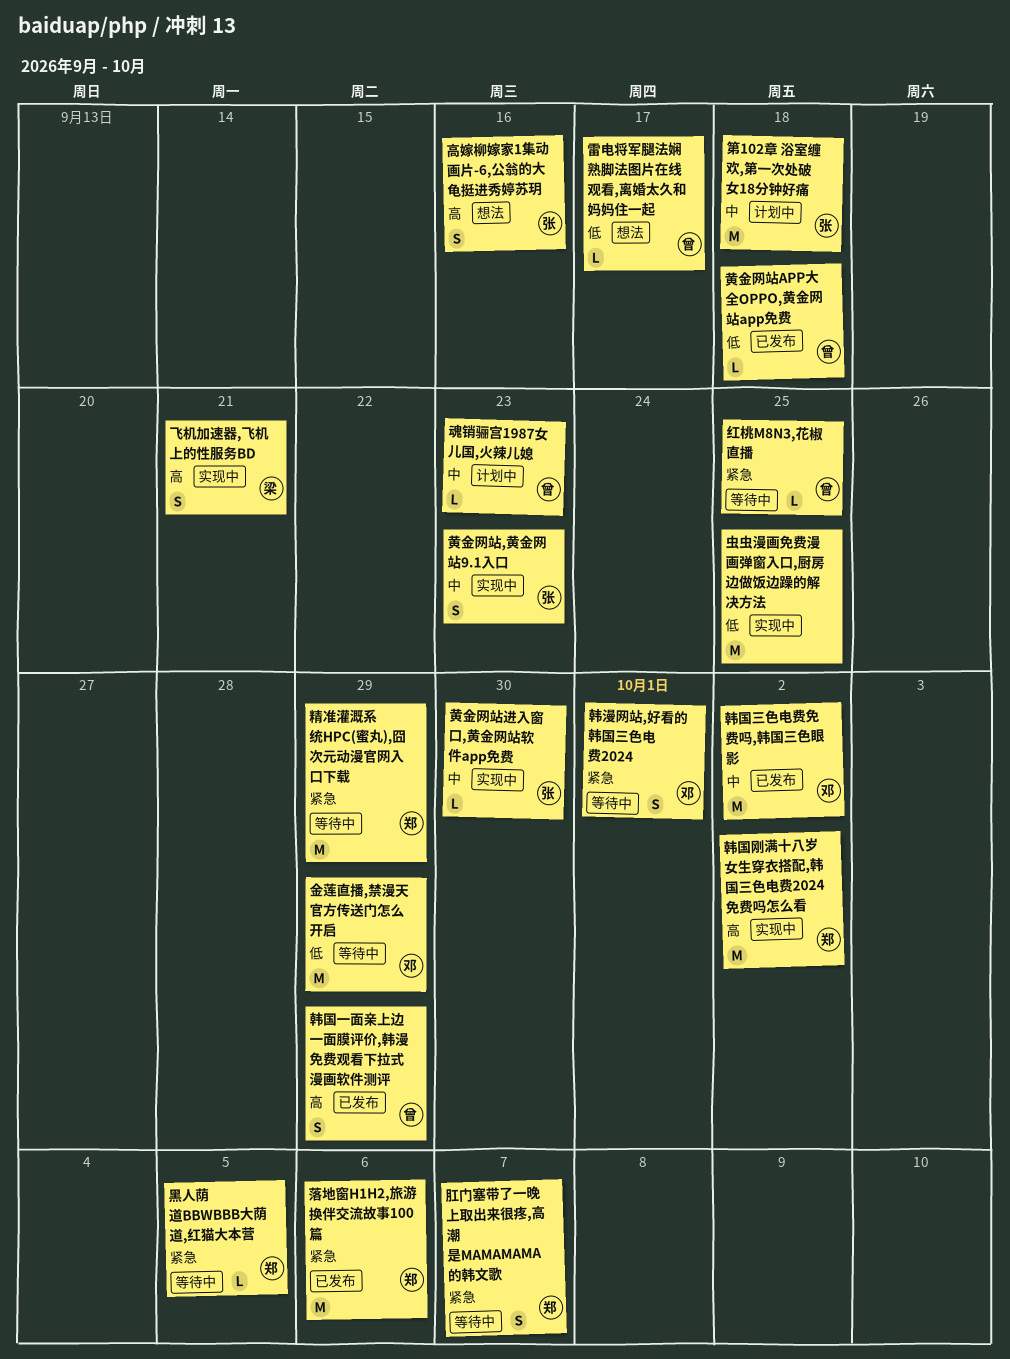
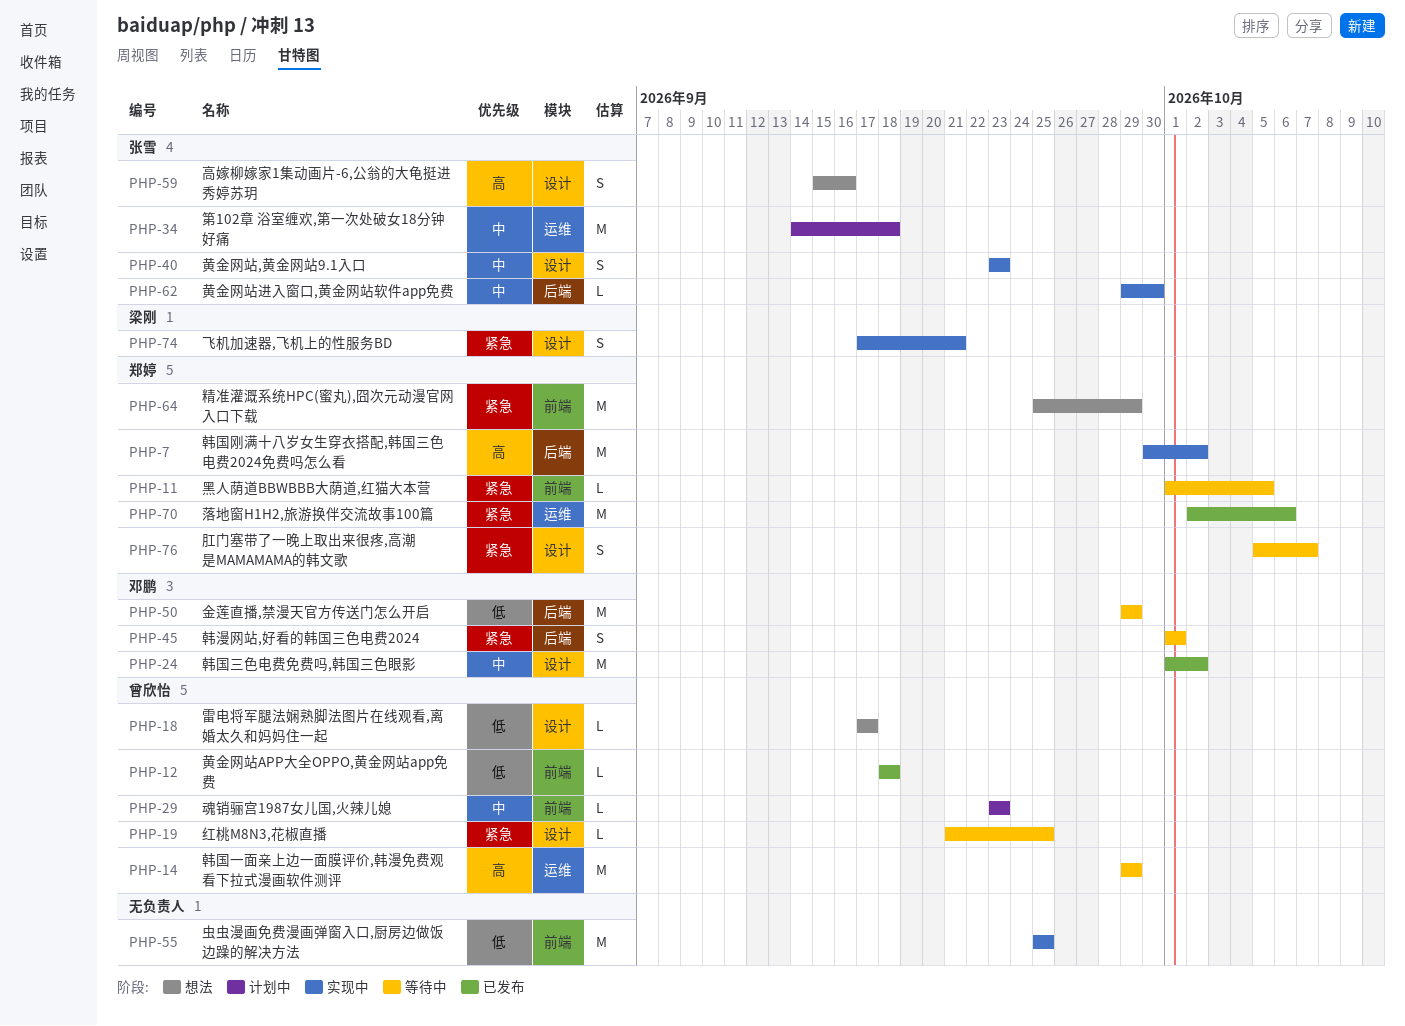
精准灌溉系统HPC(蜜丸),囧次元动漫官网入口下载, status: 等待中 -> 想法
韩国一面亲上边一面膜评价,韩漫免费观看下拉式漫画软件测评, status: 已发布 -> 等待中
韩国一面亲上边一面膜评价,韩漫免费观看下拉式漫画软件测评, estimate: S -> M
飞机加速器,飞机上的性服务BD, priority: 高 -> 紧急

